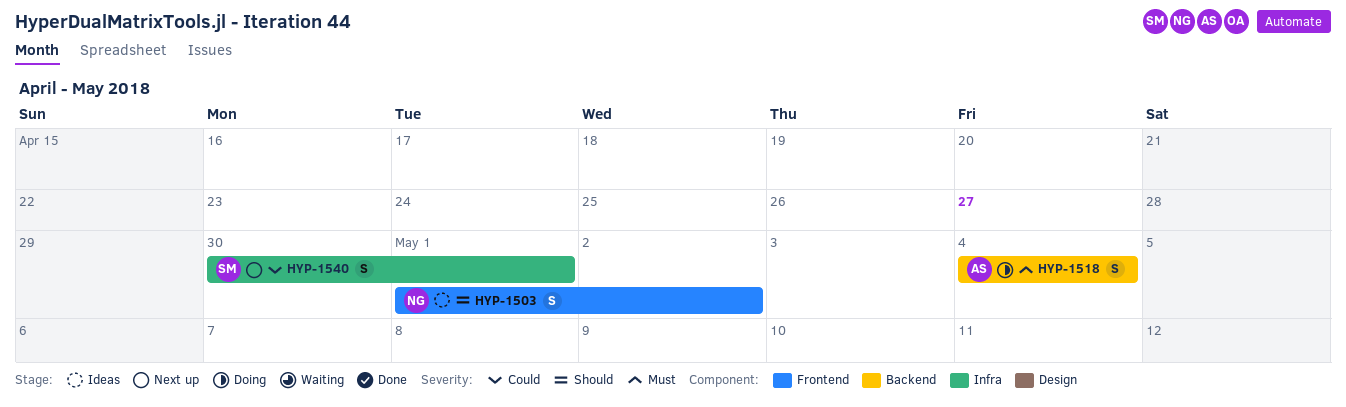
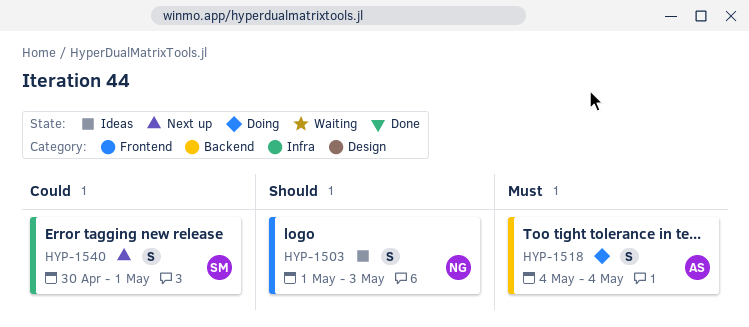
HYP-1503, due: May 2 -> May 3

